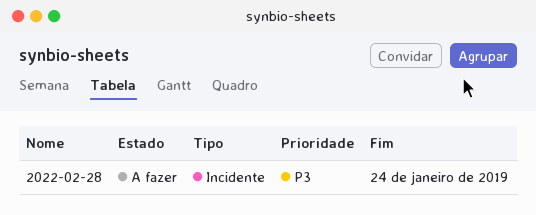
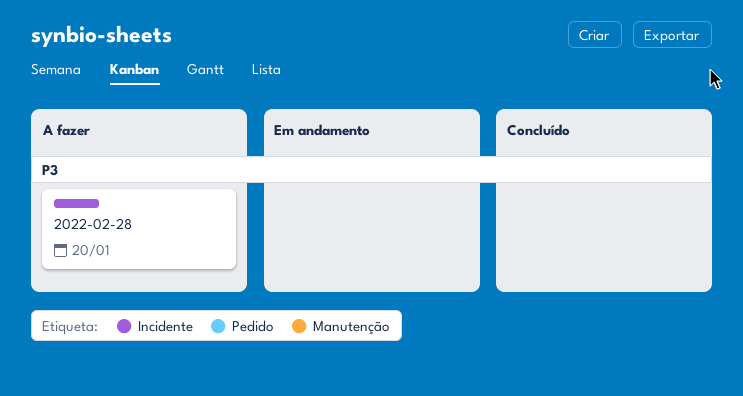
2022-02-28, due: Jan 24 -> Jan 20

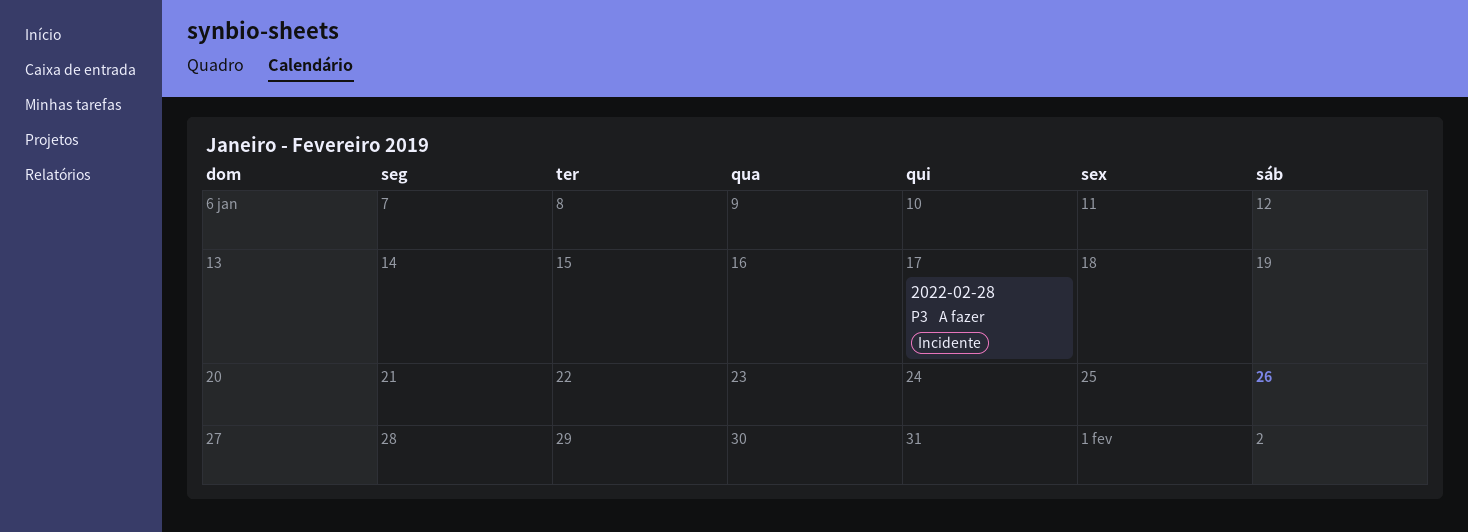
2022-02-28, due: Jan 20 -> Jan 17

